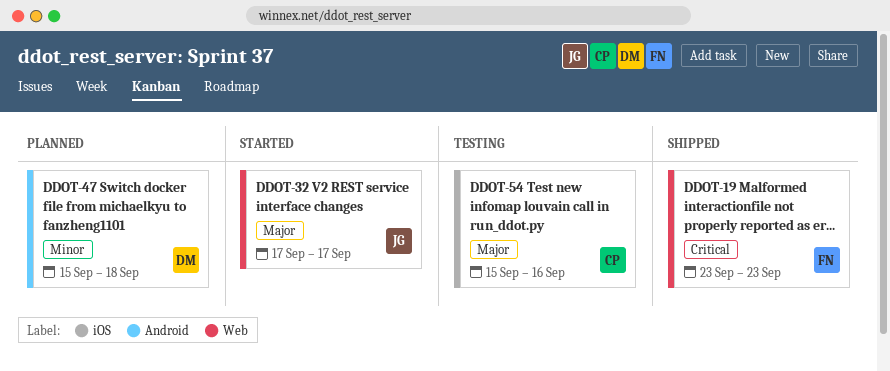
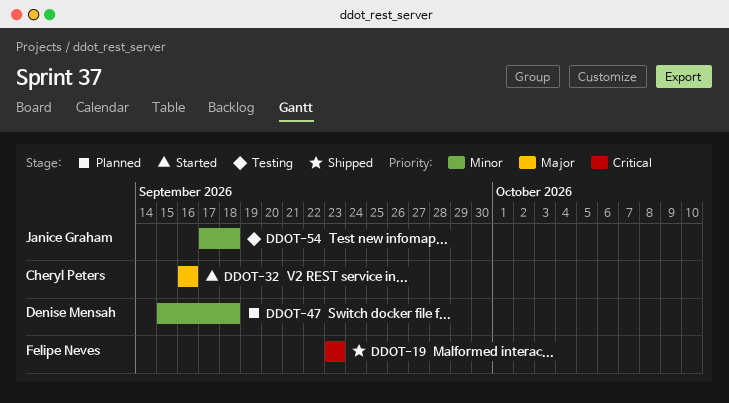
DDOT-32, owner: Janice Graham -> Cheryl Peters
DDOT-32, start: Sep 17 -> Sep 16
DDOT-32, due: Sep 17 -> Sep 16
DDOT-54, owner: Cheryl Peters -> Janice Graham
DDOT-54, priority: Major -> Minor
DDOT-54, start: Sep 15 -> Sep 17
DDOT-54, due: Sep 16 -> Sep 18

